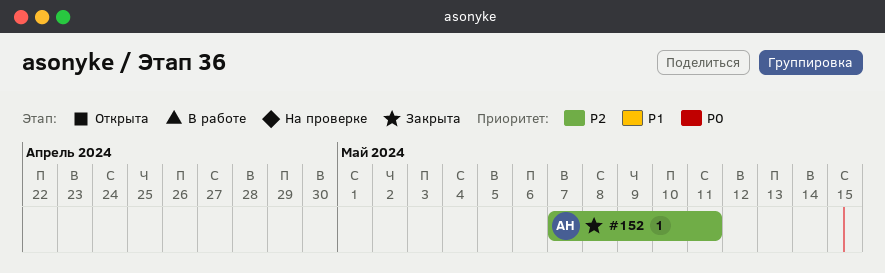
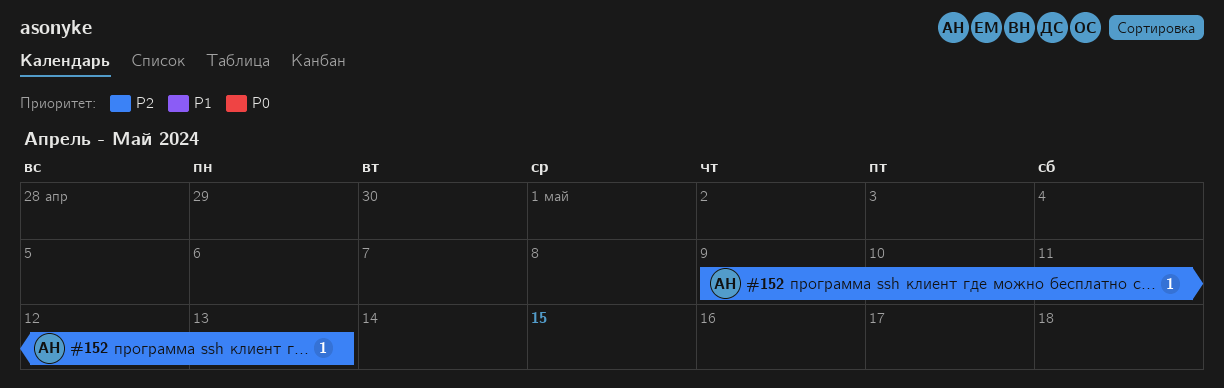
#152, start: May 7 -> May 9
#152, due: May 11 -> May 13

